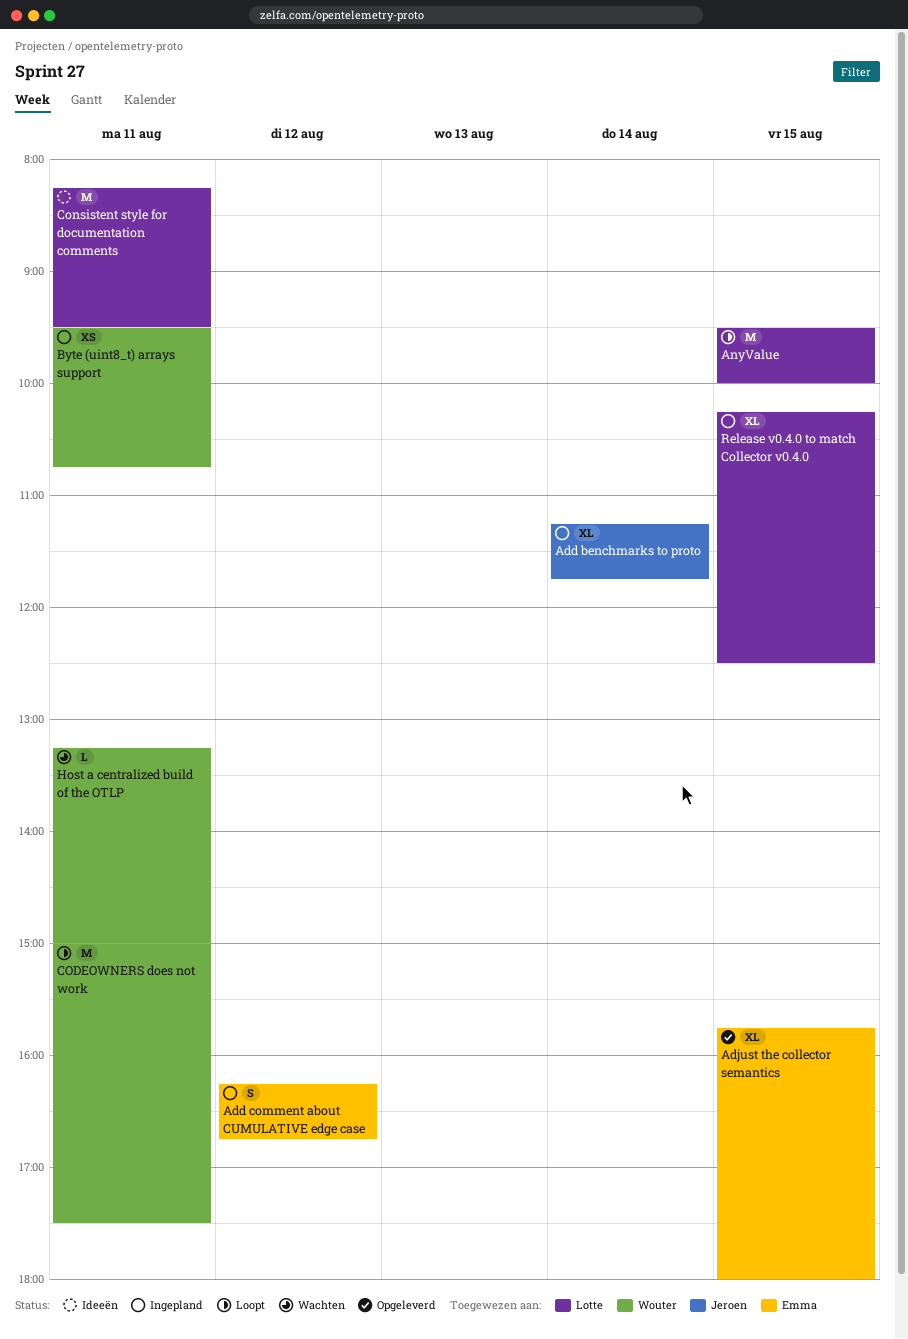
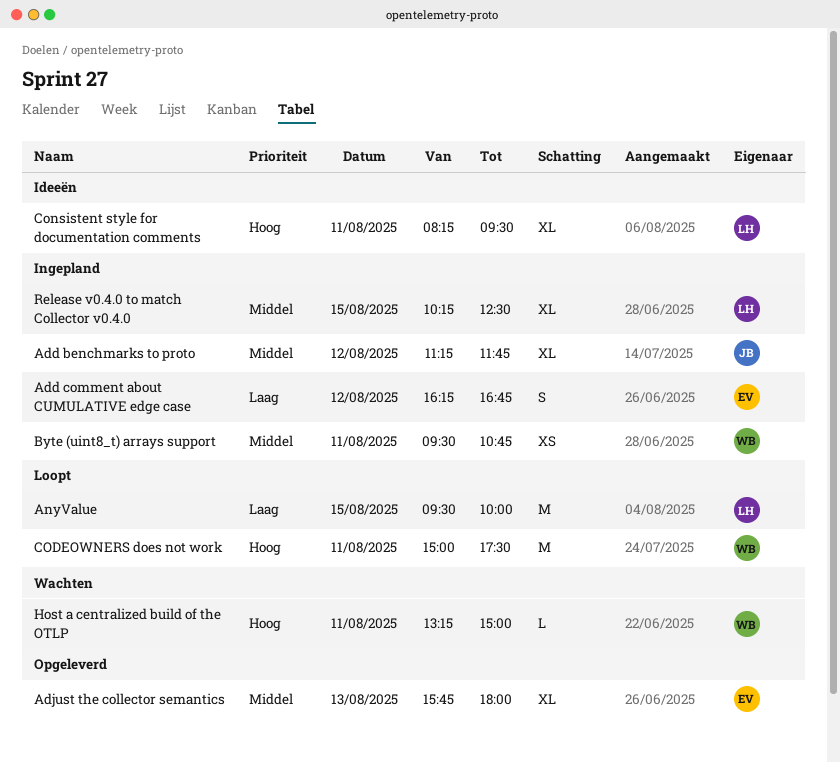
Add benchmarks to proto, day: Aug 14 -> Aug 12
Adjust the collector semantics, day: Aug 15 -> Aug 13
Consistent style for documentation comments, estimate: M -> XL

